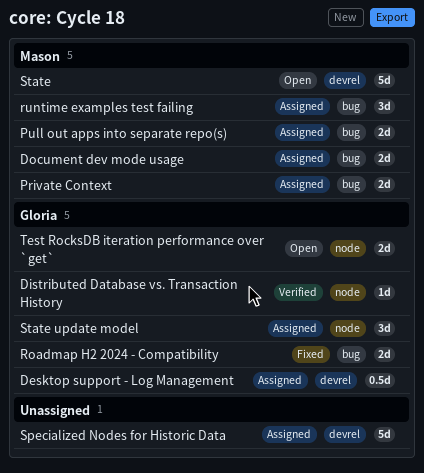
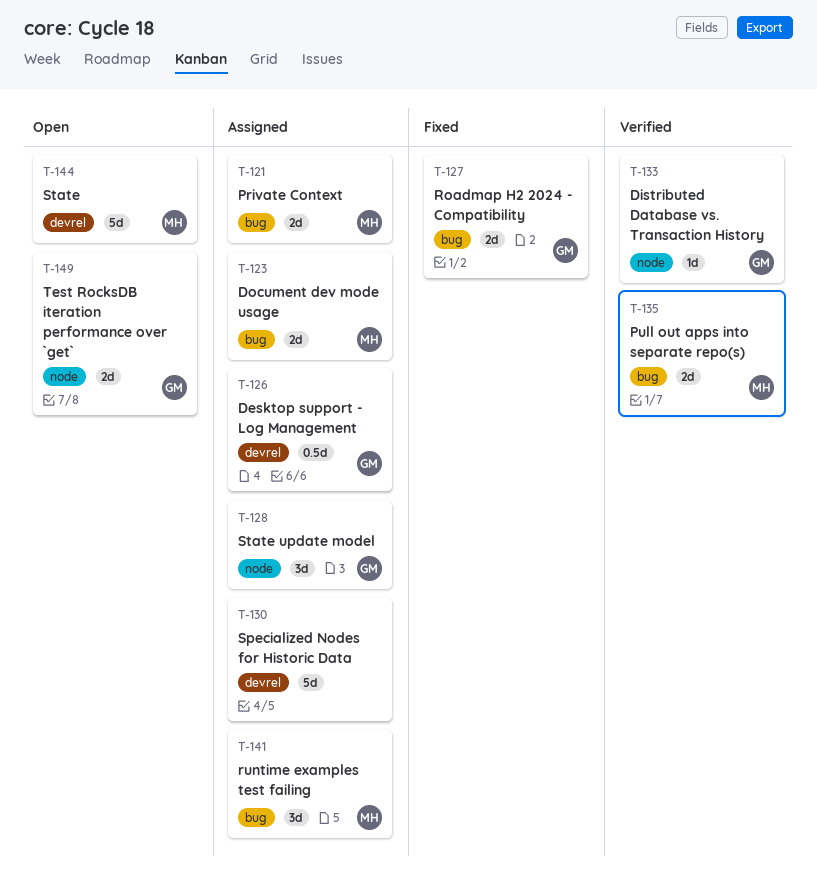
Pull out apps into separate repo(s), status: Assigned -> Verified

